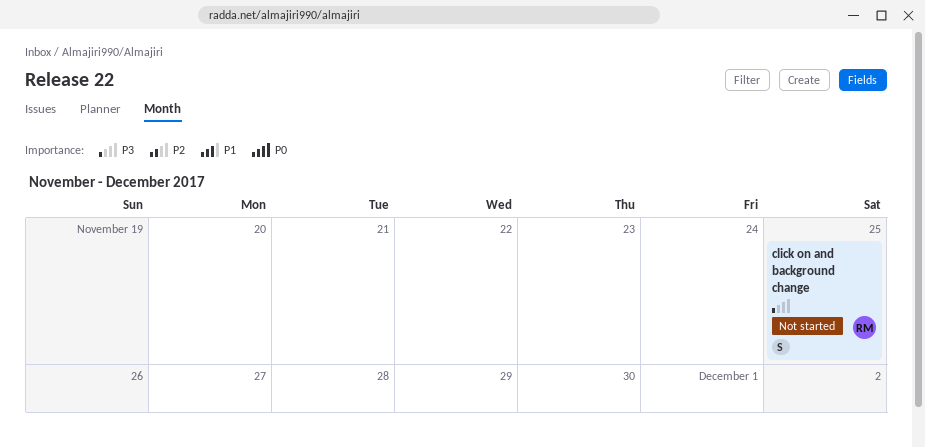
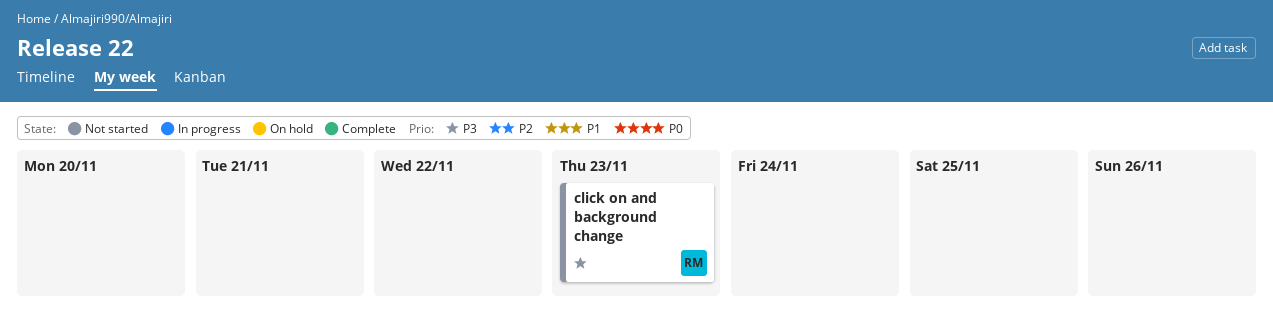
click on and background change, due: Nov 25 -> Nov 23

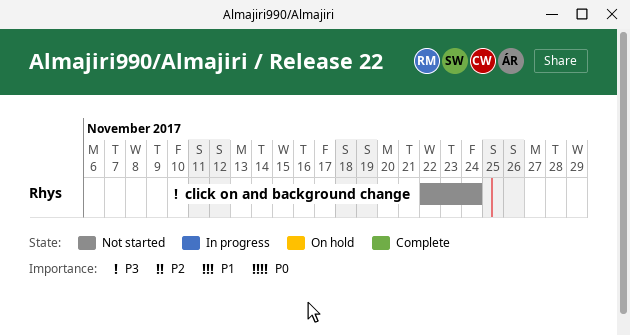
click on and background change, due: Nov 23 -> Nov 24

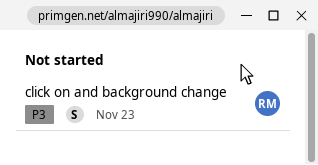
click on and background change, due: Nov 24 -> Nov 23

